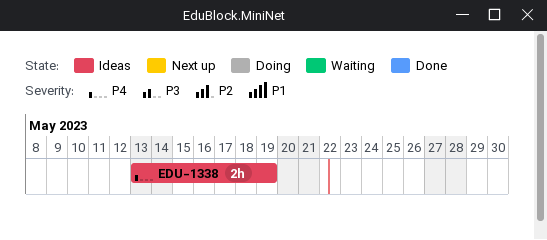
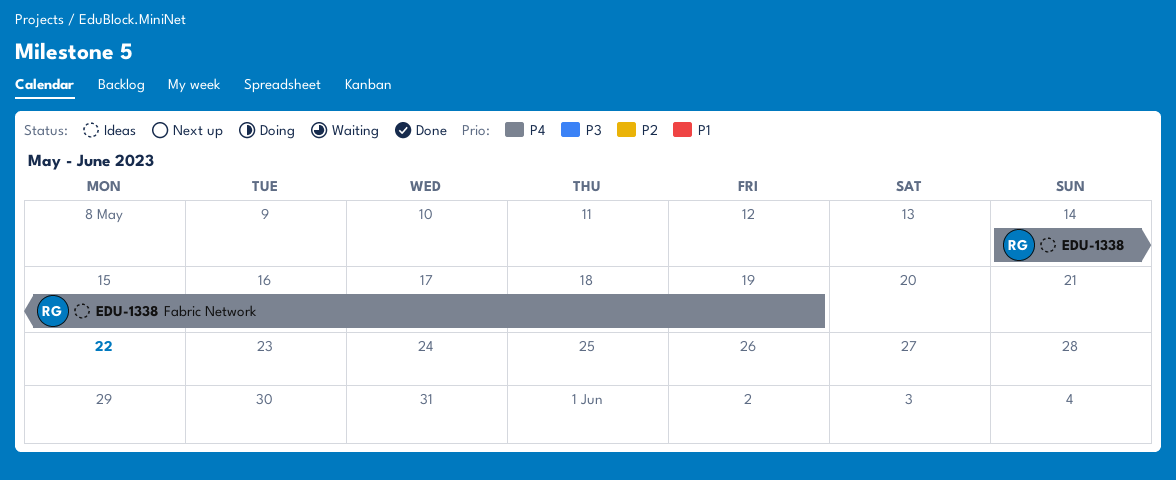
EDU-1338, start: May 13 -> May 14

